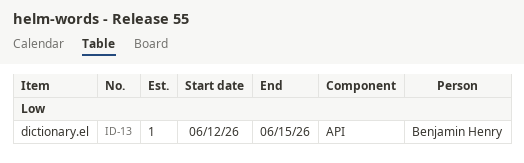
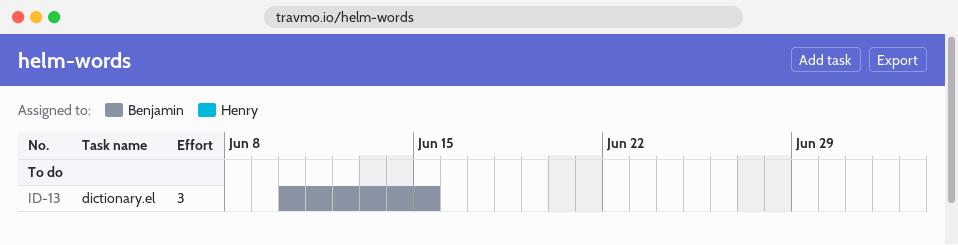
ID-13, estimate: 1 -> 3
ID-13, start: Jun 12 -> Jun 10

